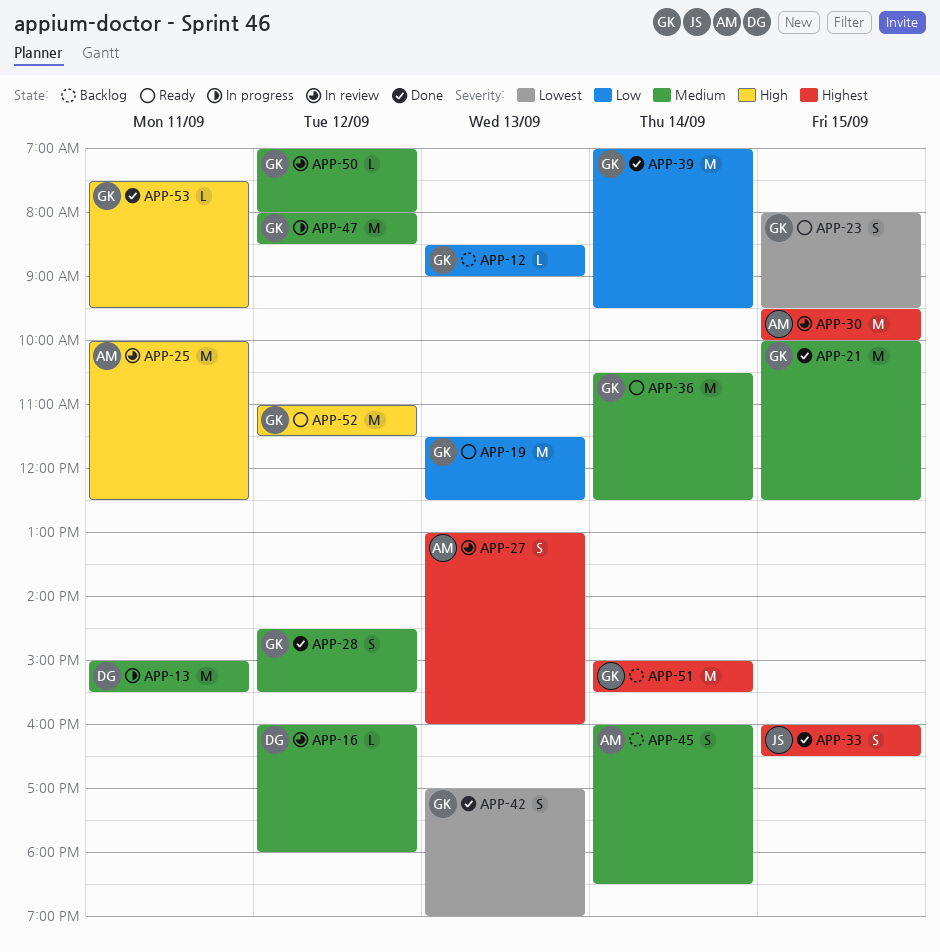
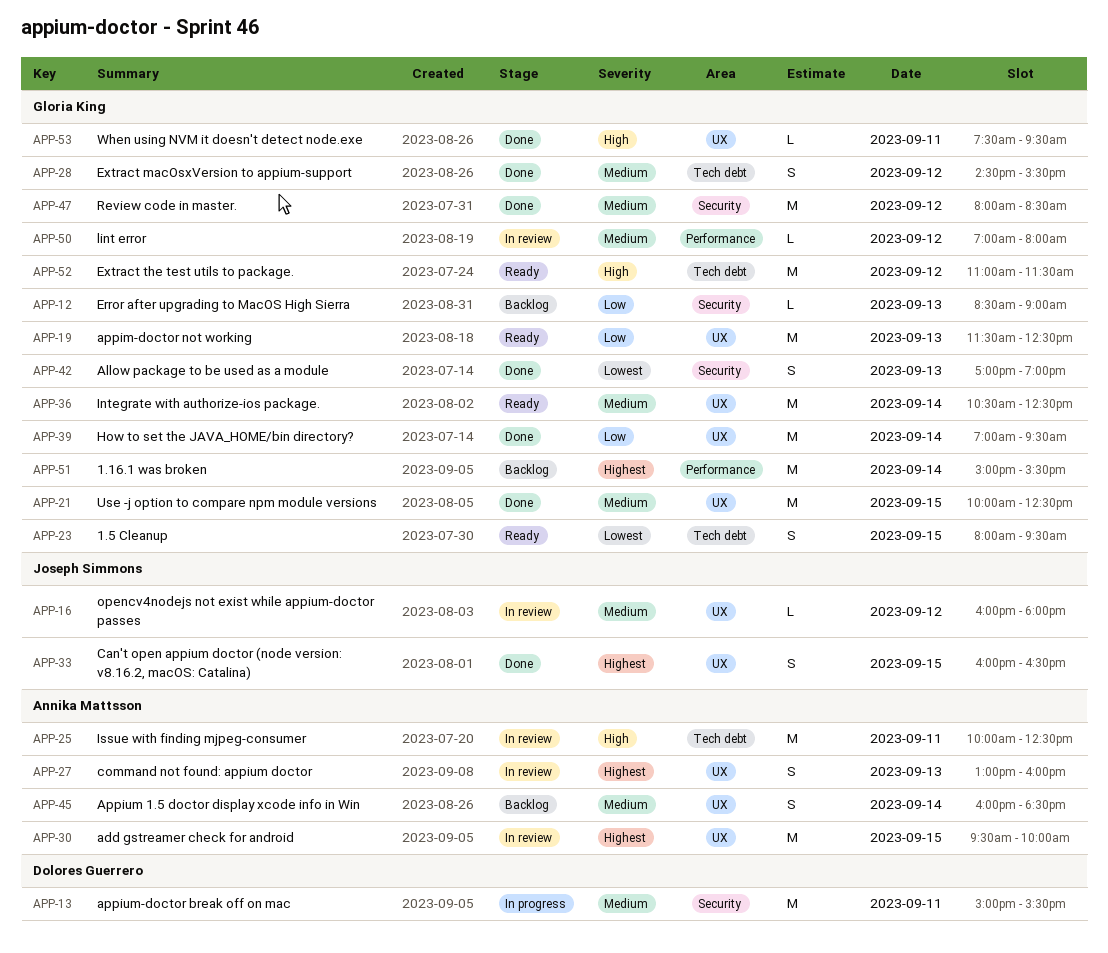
APP-16, owner: Dolores Guerrero -> Joseph Simmons
APP-47, status: In progress -> Done

